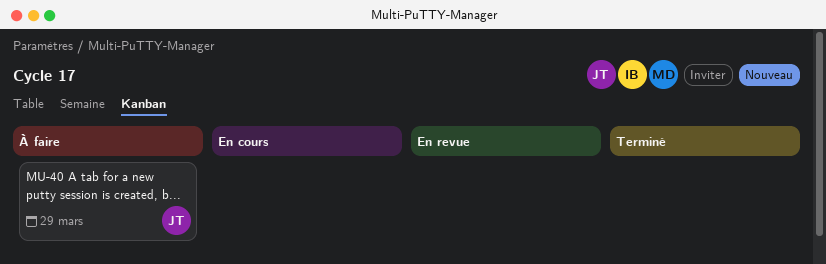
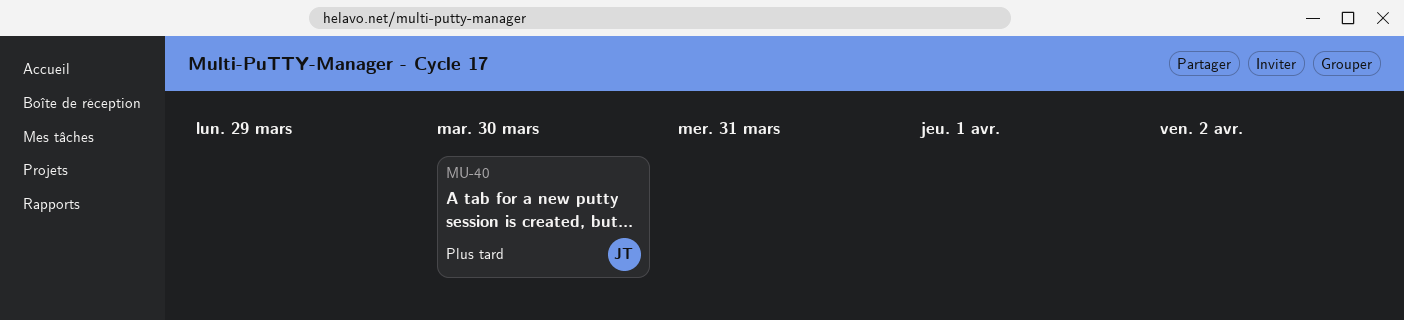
MU-40, due: Mar 29 -> Mar 30

